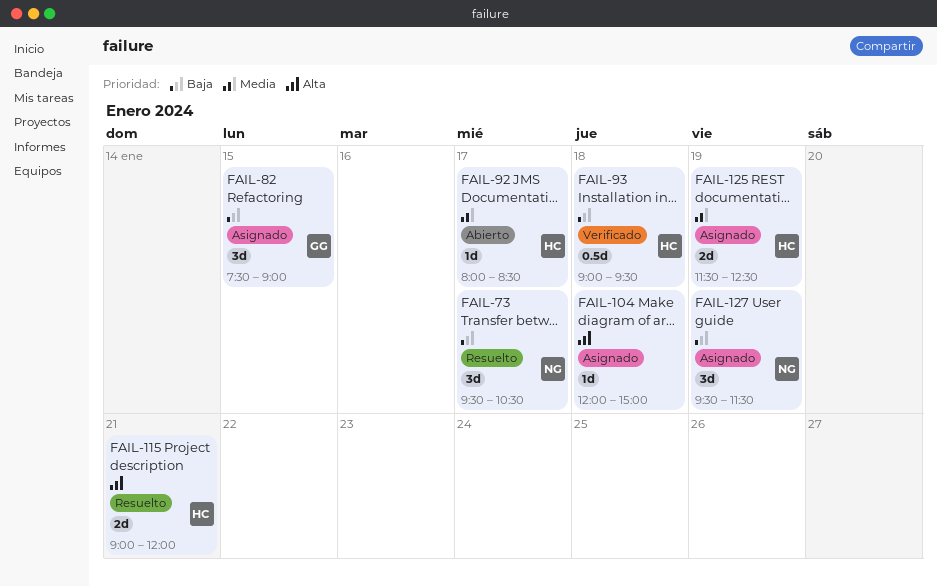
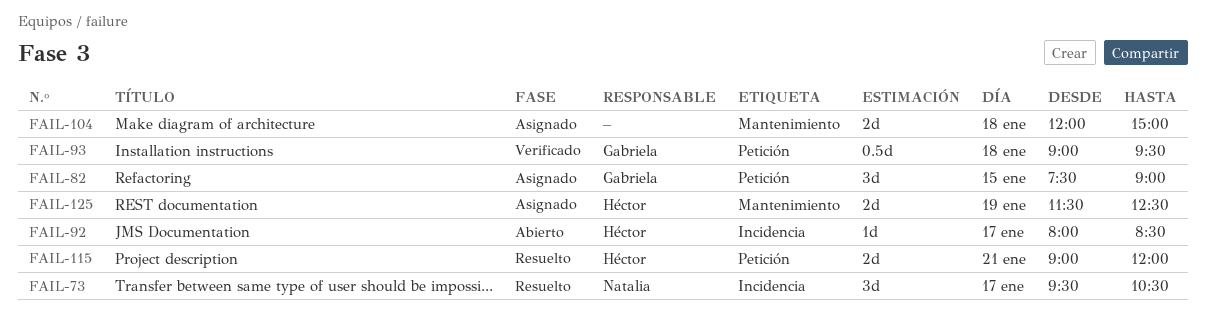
FAIL-93, owner: Héctor -> Gabriela
FAIL-104, estimate: 1d -> 2d
FAIL-127: present -> none

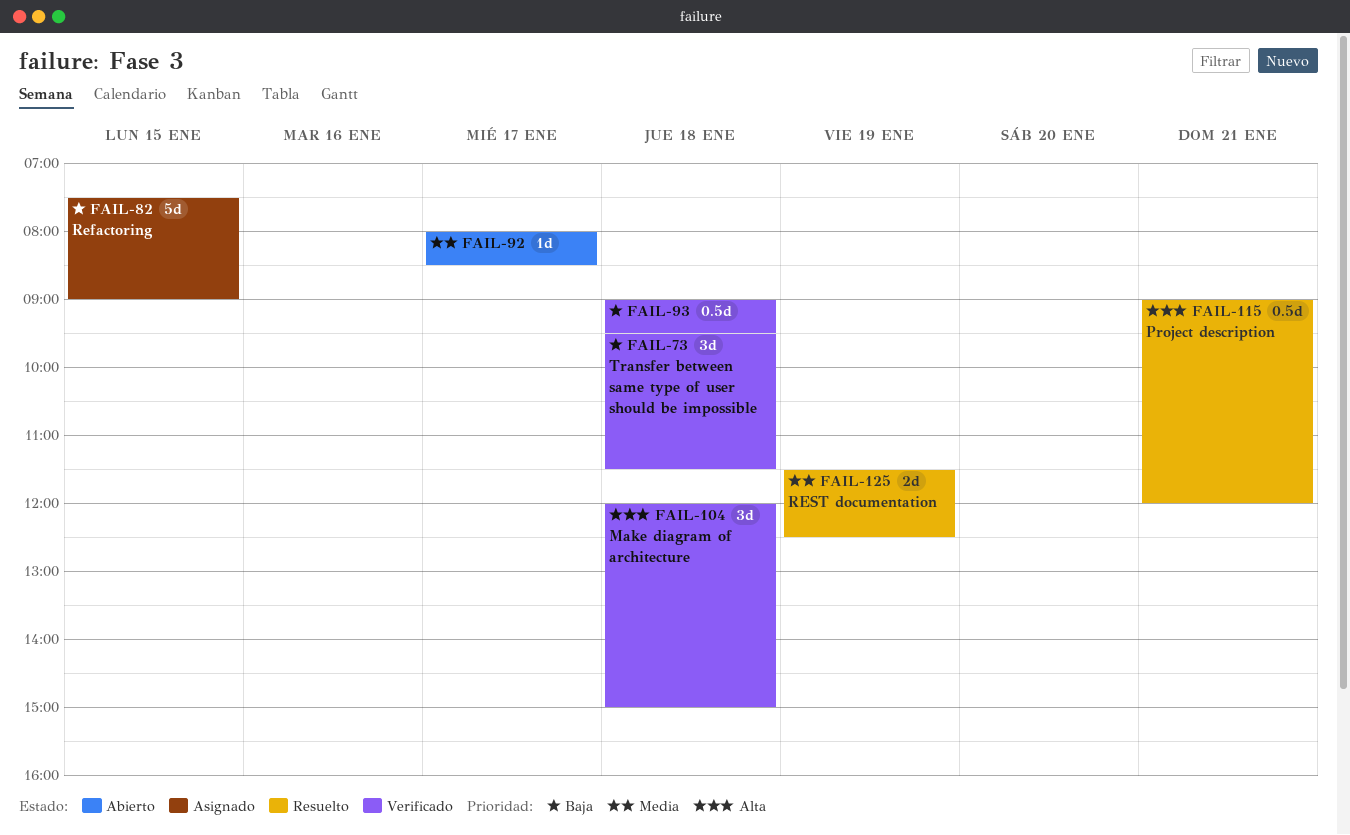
FAIL-73, status: Resuelto -> Verificado
FAIL-73, day: Jan 17 -> Jan 18
FAIL-73, ends: 10:30 -> 11:30
FAIL-82, estimate: 3d -> 5d
FAIL-104, status: Asignado -> Verificado
FAIL-104, estimate: 2d -> 3d
FAIL-115, estimate: 2d -> 0.5d
FAIL-125, status: Asignado -> Resuelto

